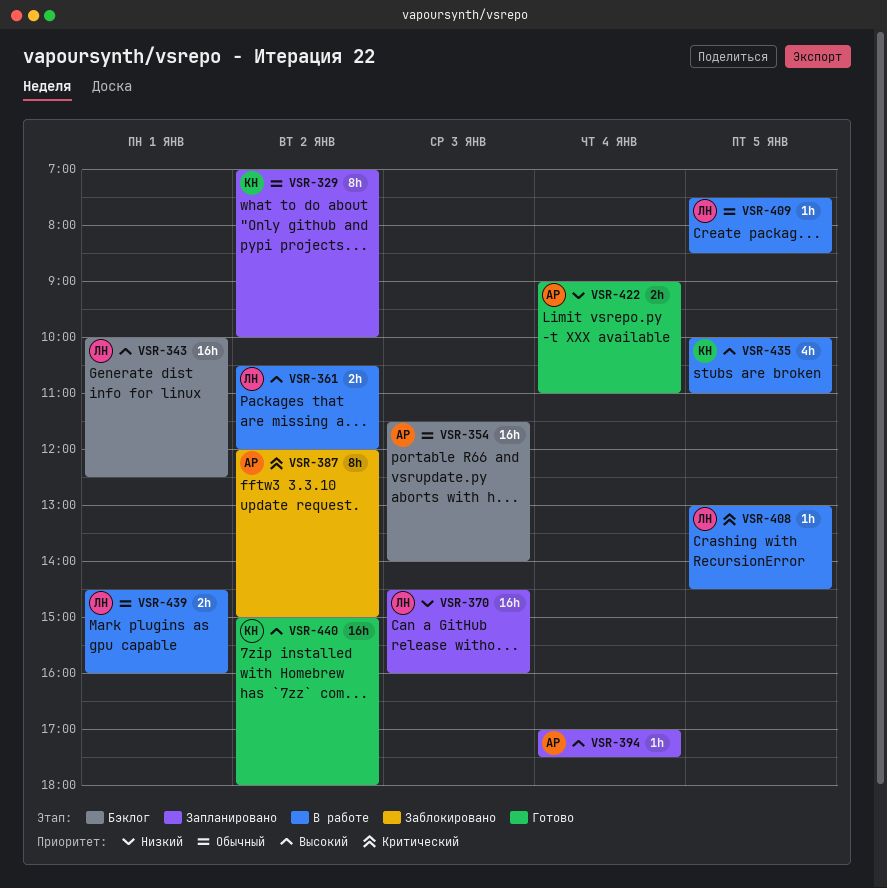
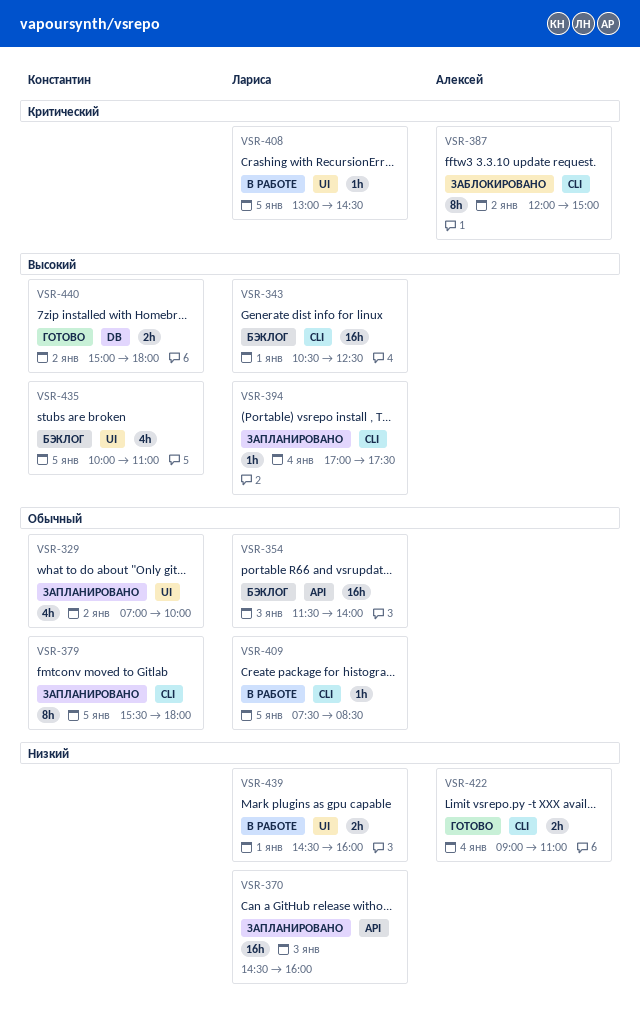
VSR-329, estimate: 8h -> 4h
VSR-343, begins: 10:00 -> 10:30
VSR-354, owner: Алексей -> Лариса
VSR-361: present -> none
VSR-379: none -> present
VSR-394, owner: Алексей -> Лариса
VSR-435, status: В работе -> Бэклог
VSR-439, priority: Обычный -> Низкий
VSR-440, estimate: 16h -> 2h

